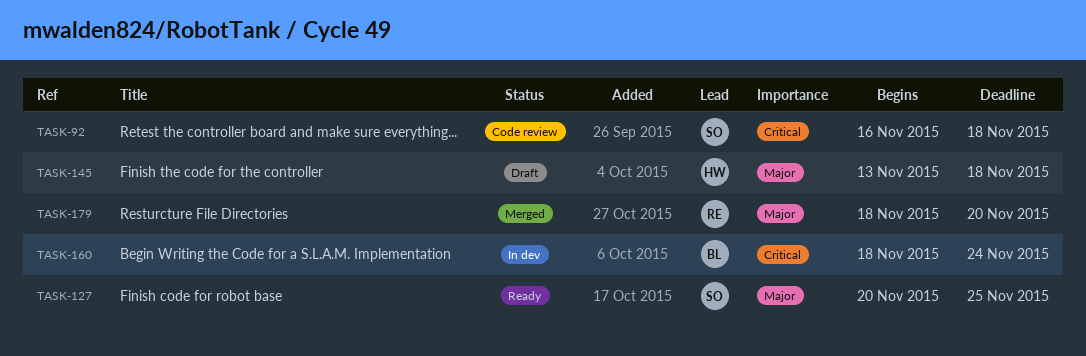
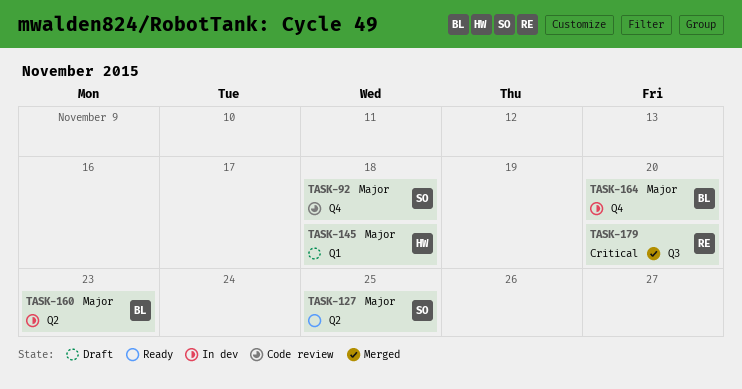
TASK-92, priority: Critical -> Major
TASK-160, priority: Critical -> Major
TASK-160, due: Nov 24 -> Nov 23
TASK-164: none -> present
TASK-179, priority: Major -> Critical

